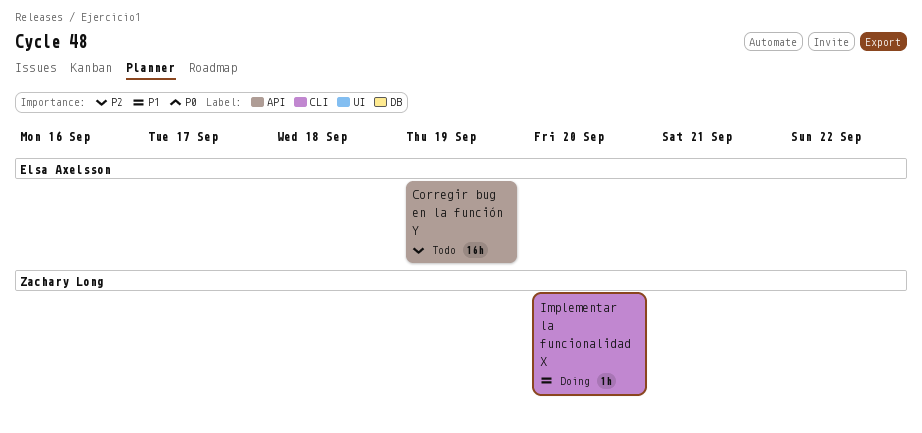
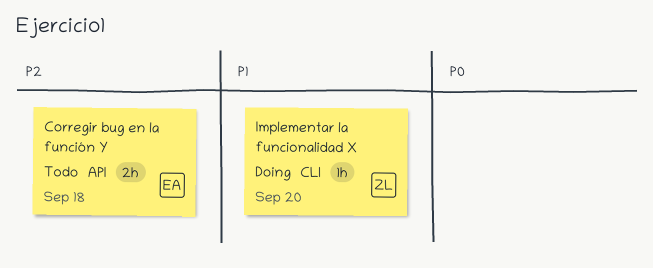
Corregir bug en la función Y, estimate: 16h -> 2h
Corregir bug en la función Y, due: Sep 19 -> Sep 18

